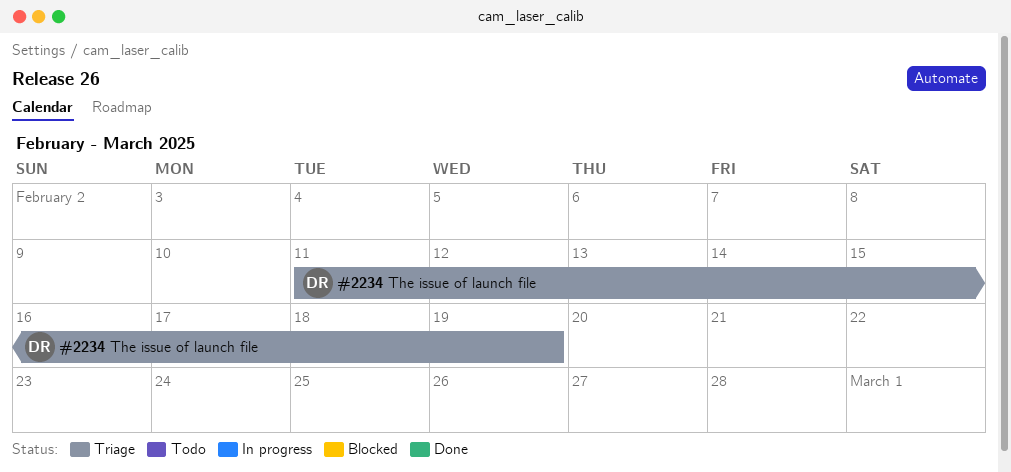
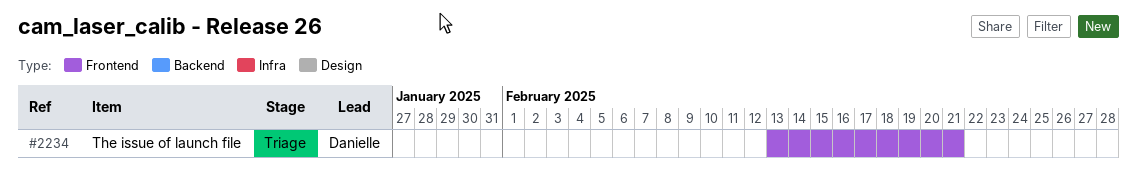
#2234, start: Feb 11 -> Feb 13
#2234, due: Feb 19 -> Feb 21

